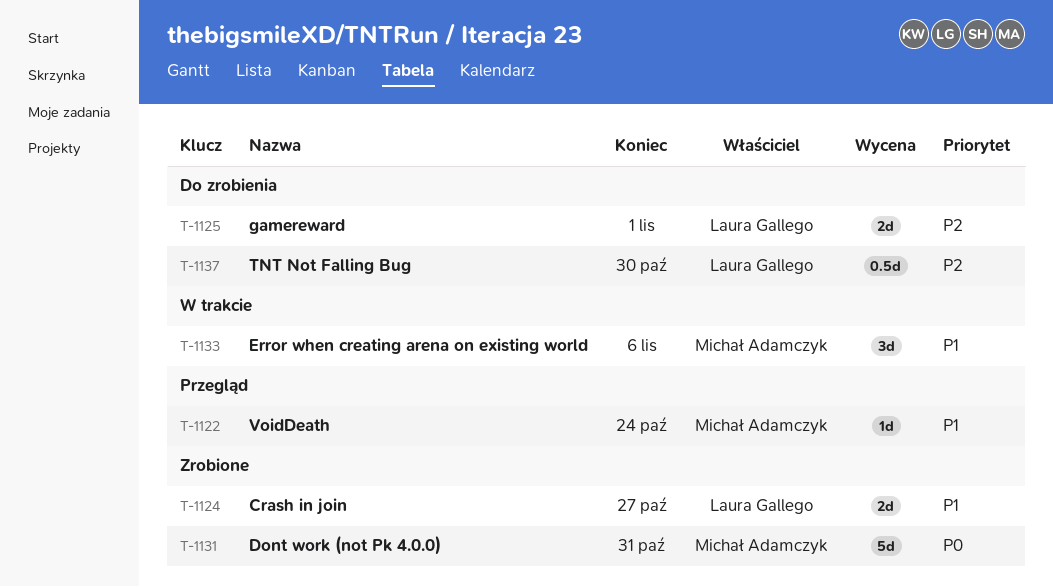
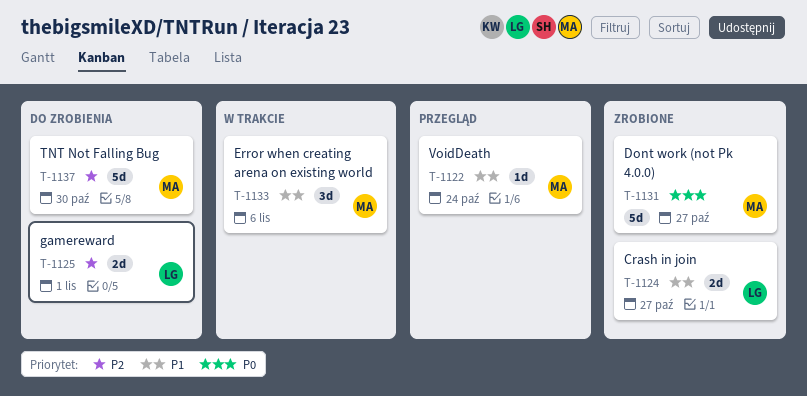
T-1131, due: Oct 31 -> Oct 27
T-1137, owner: Laura Gallego -> Michał Adamczyk
T-1137, estimate: 0.5d -> 5d

